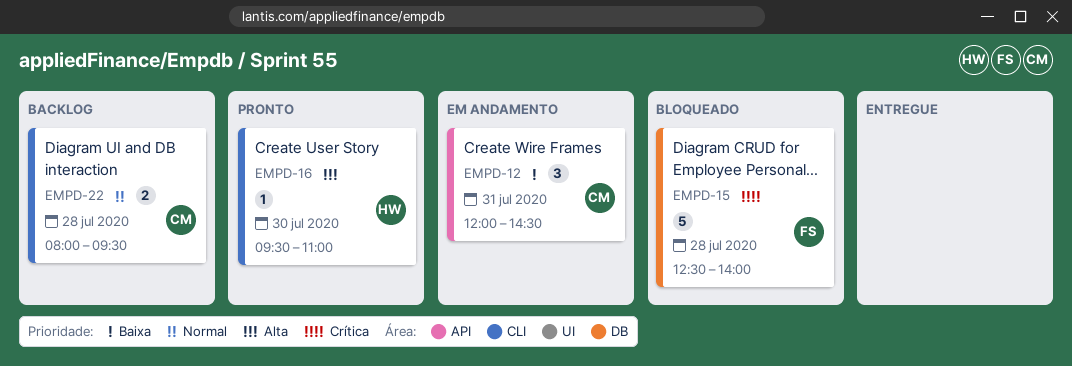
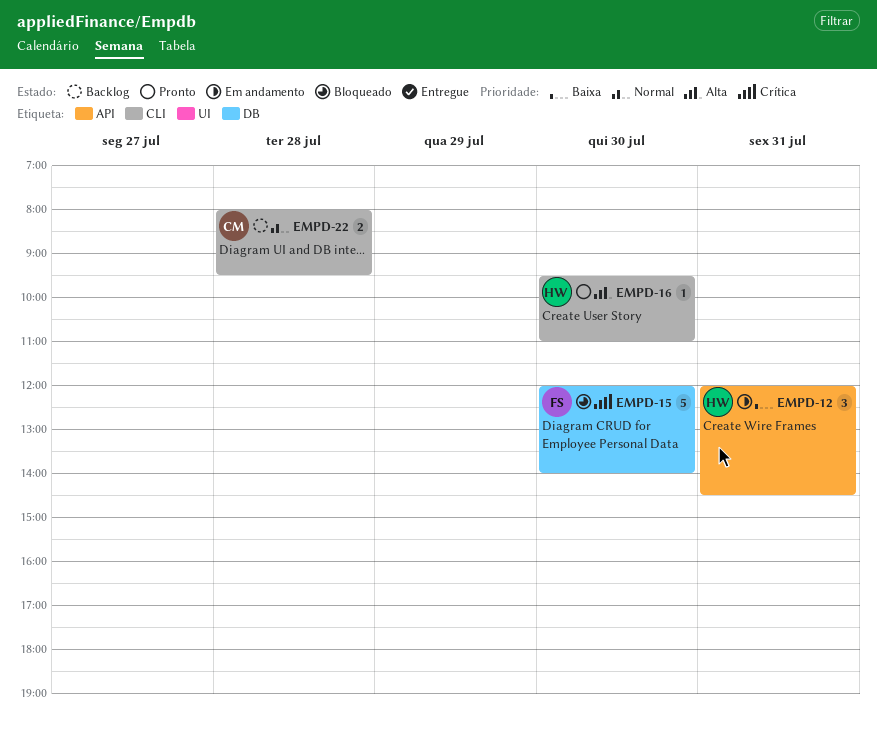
EMPD-12, owner: CM -> HW
EMPD-15, day: Jul 28 -> Jul 30
EMPD-15, begins: 12:30 -> 12:00

